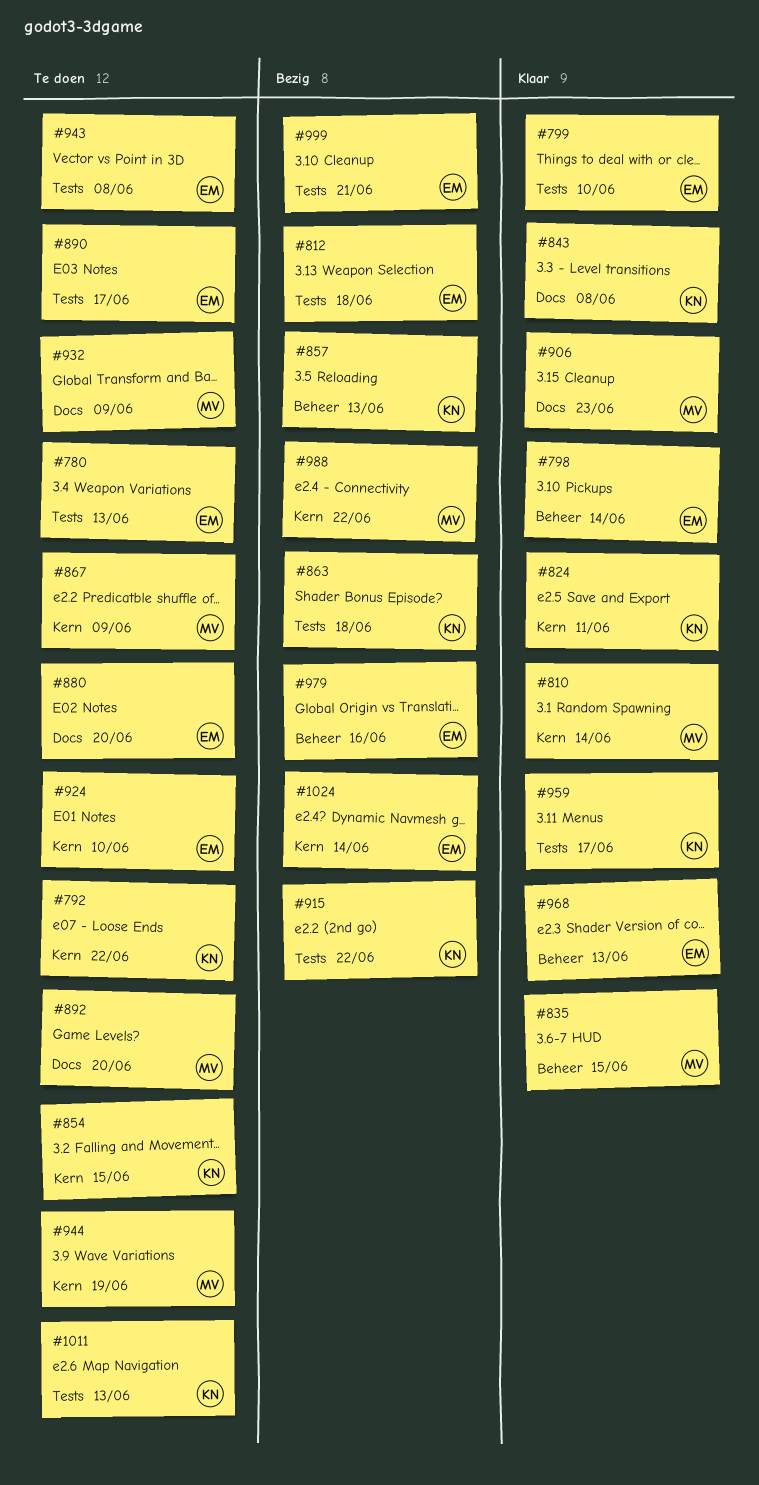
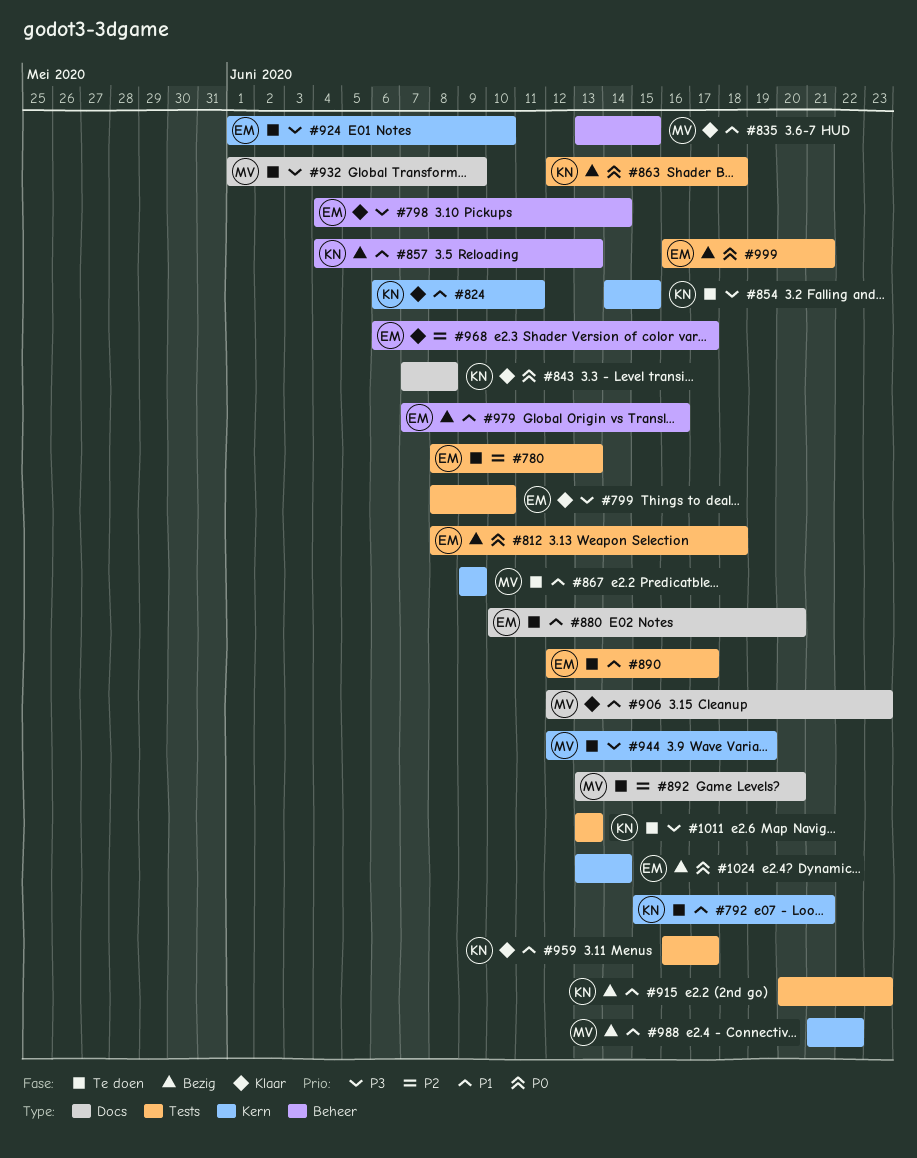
#792, due: Jun 22 -> Jun 21
#810: present -> none
#915, due: Jun 22 -> Jun 23
#943: present -> none
#968, due: Jun 13 -> Jun 17

